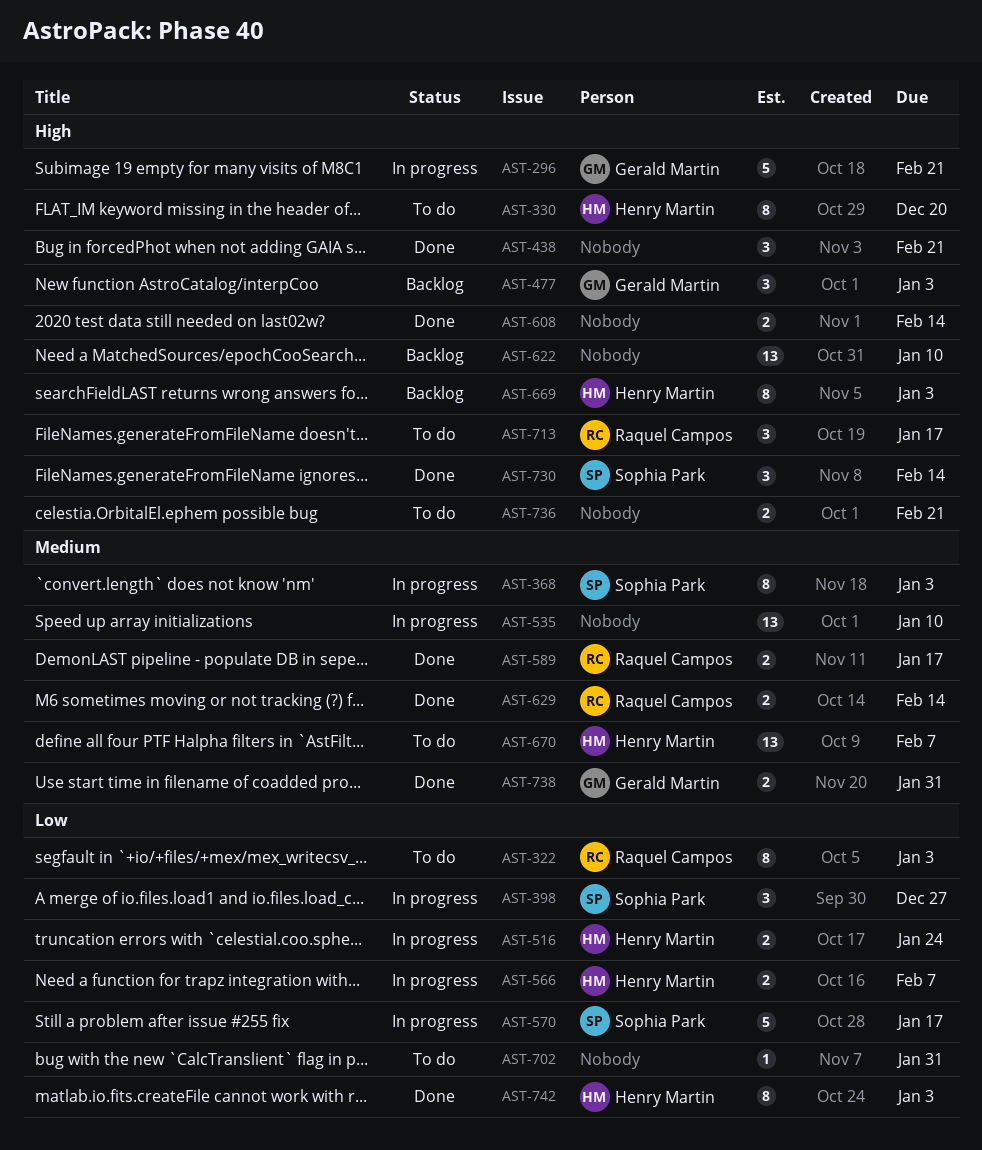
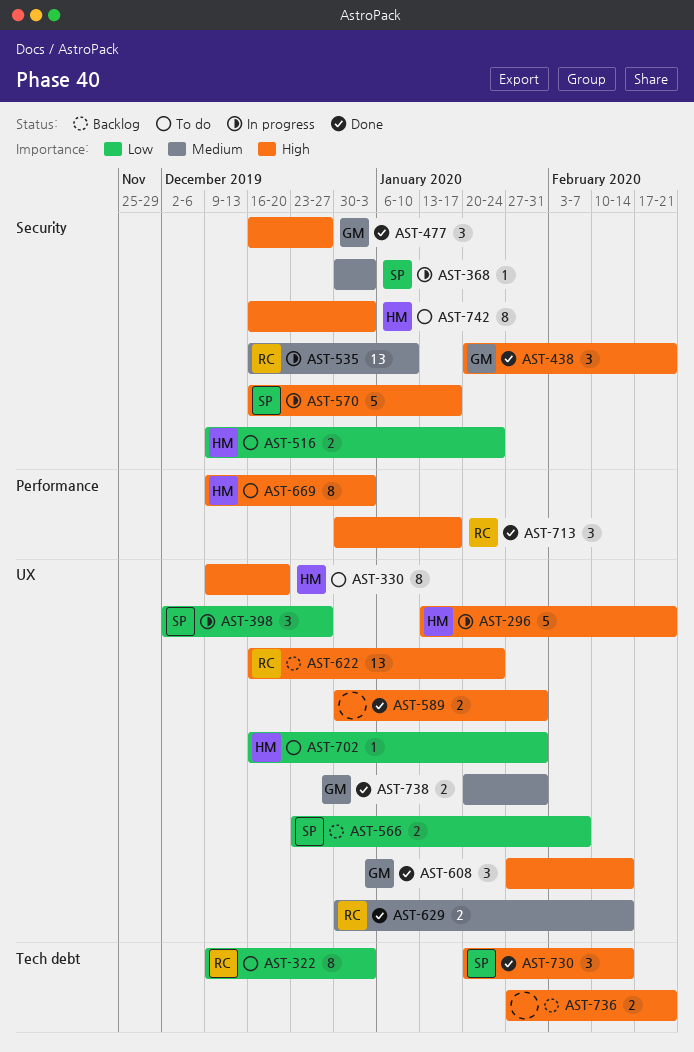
AST-296, owner: Gerald Martin -> Henry Martin
AST-368, estimate: 8 -> 1
AST-438, owner: none -> Gerald Martin
AST-477, status: Backlog -> Done
AST-477, due: Jan 3 -> Dec 27
AST-516, status: In progress -> To do
AST-535, owner: none -> Raquel Campos
AST-566, status: In progress -> Backlog
AST-566, owner: Henry Martin -> Sophia Park
AST-570, priority: Low -> High
AST-589, owner: Raquel Campos -> none
AST-589, priority: Medium -> High
AST-589, due: Jan 17 -> Jan 31
AST-608, owner: none -> Gerald Martin
AST-608, estimate: 2 -> 3
AST-622, owner: none -> Raquel Campos
AST-622, due: Jan 10 -> Jan 24
AST-669, status: Backlog -> To do
AST-670: present -> none
AST-702, owner: none -> Henry Martin
AST-713, status: To do -> Done
AST-736, status: To do -> Backlog
AST-742, status: Done -> To do
AST-742, priority: Low -> High

